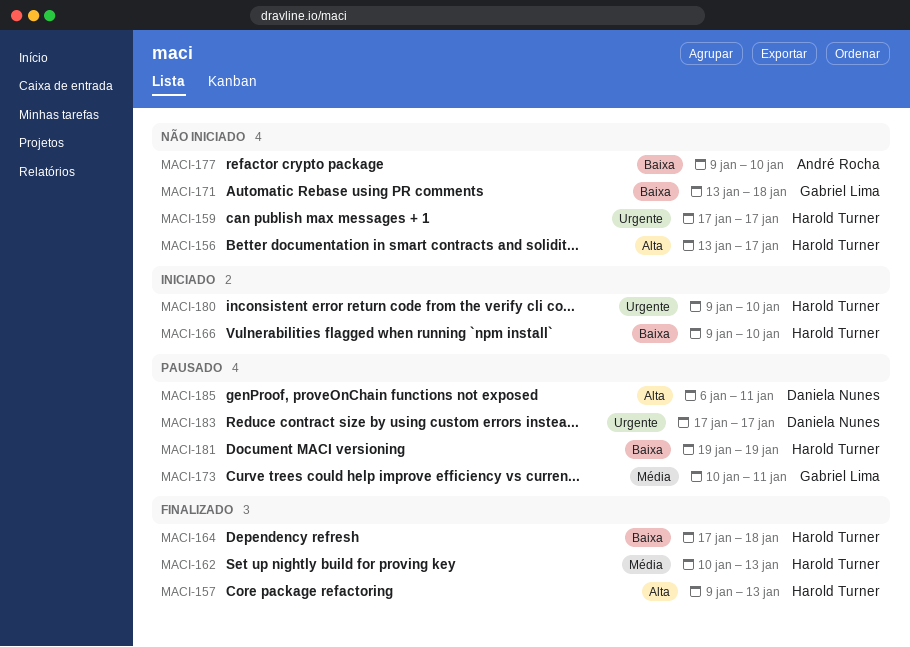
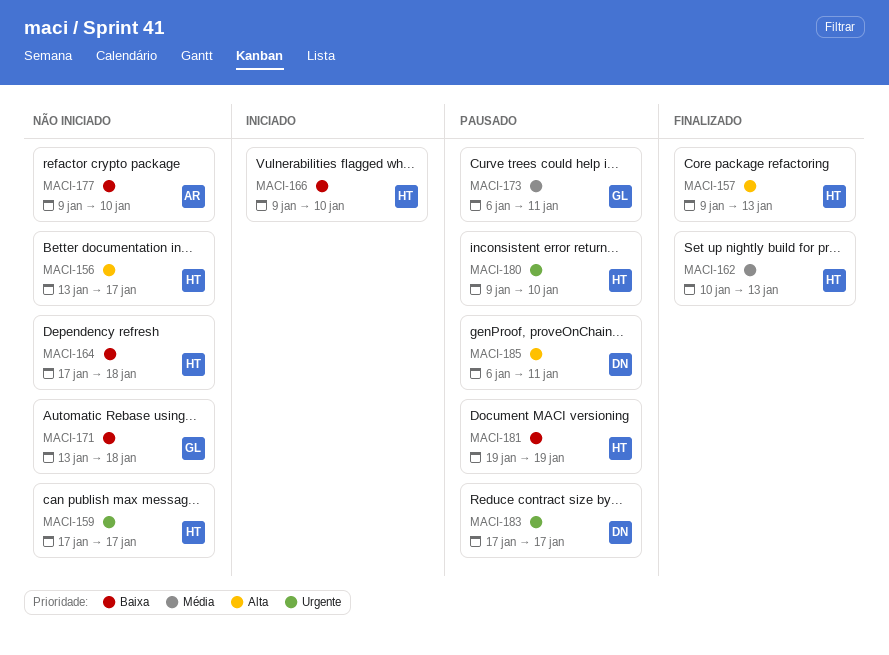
MACI-164, status: Finalizado -> Não iniciado
MACI-173, start: Jan 10 -> Jan 6
MACI-180, status: Iniciado -> Pausado

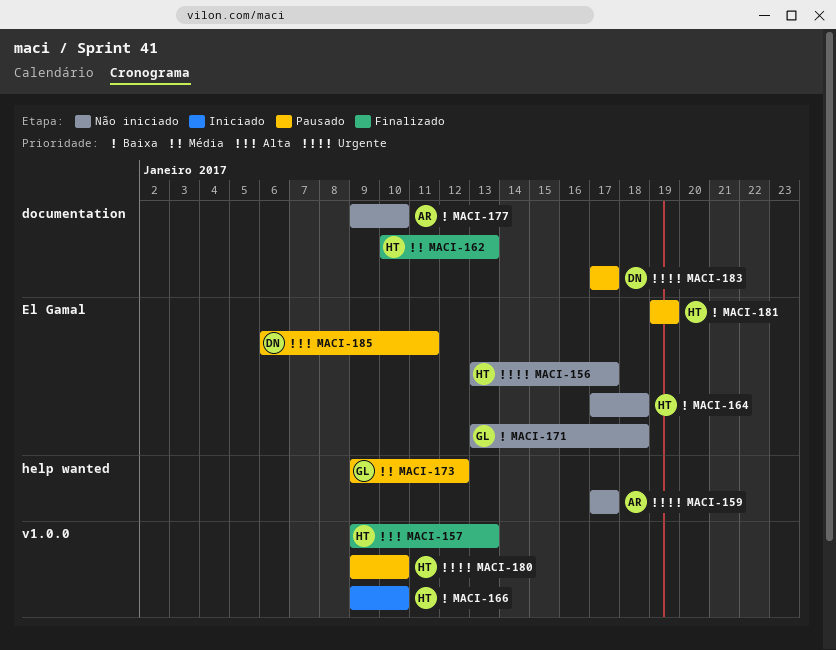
MACI-156, priority: Alta -> Urgente
MACI-159, owner: HT -> AR
MACI-173, start: Jan 6 -> Jan 9
MACI-173, due: Jan 11 -> Jan 12

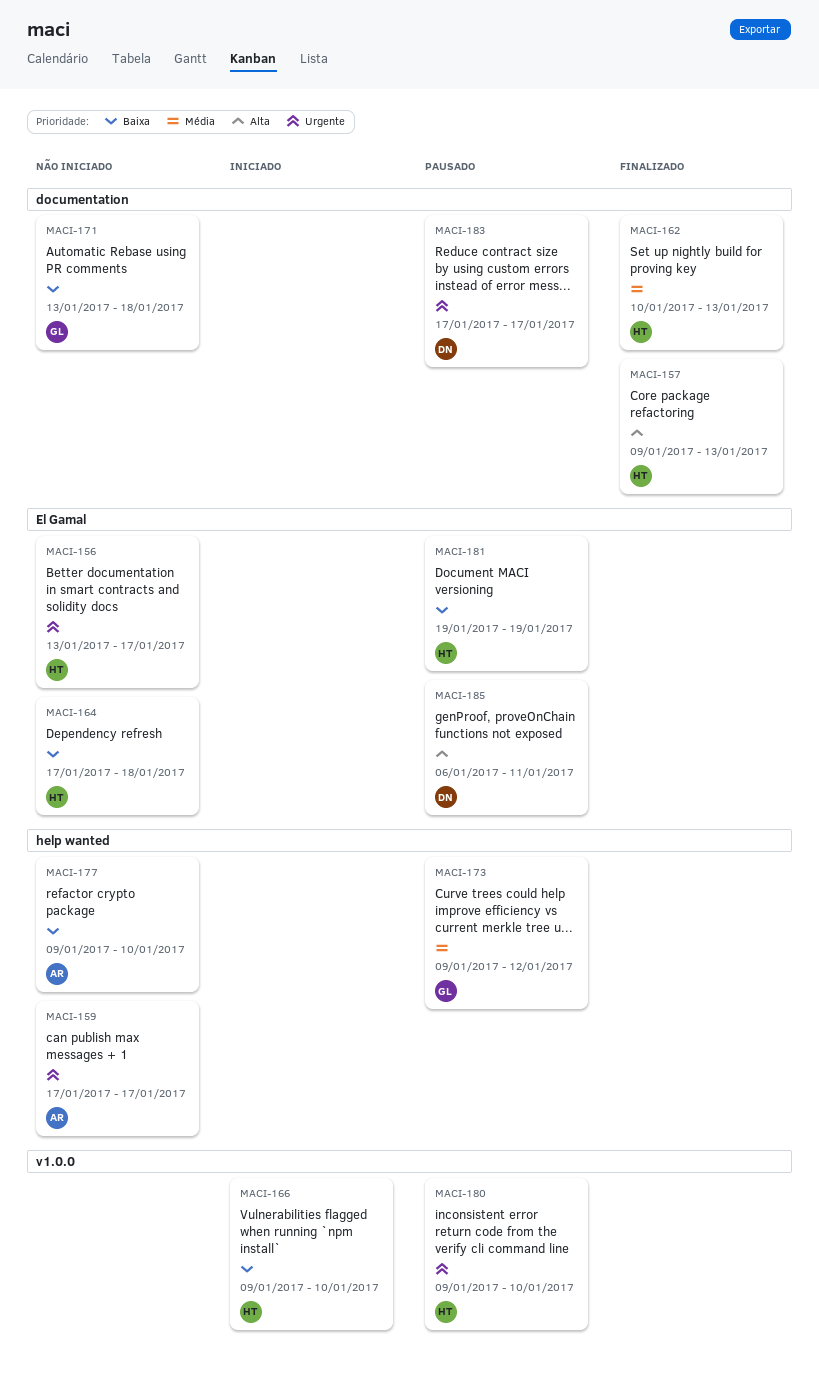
MACI-157, label: v1.0.0 -> documentation
MACI-171, label: El Gamal -> documentation
MACI-177, label: documentation -> help wanted

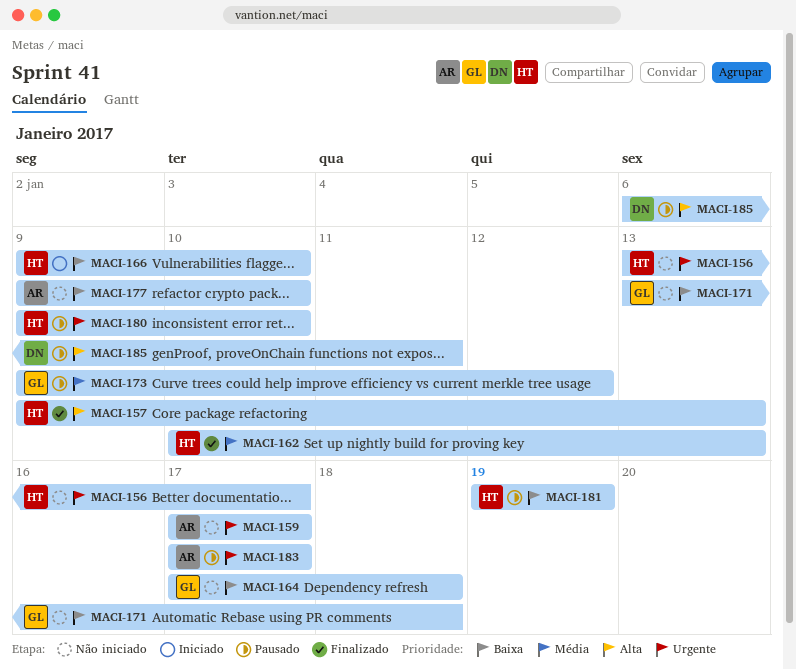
MACI-164, owner: HT -> GL
MACI-183, owner: DN -> AR

